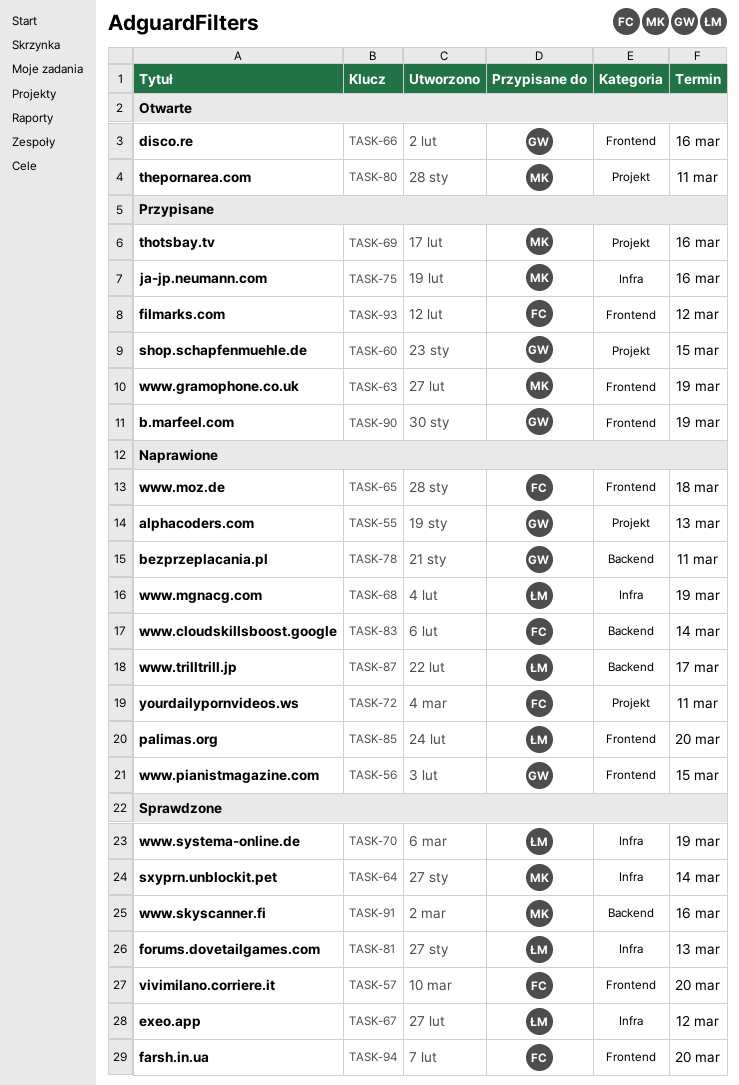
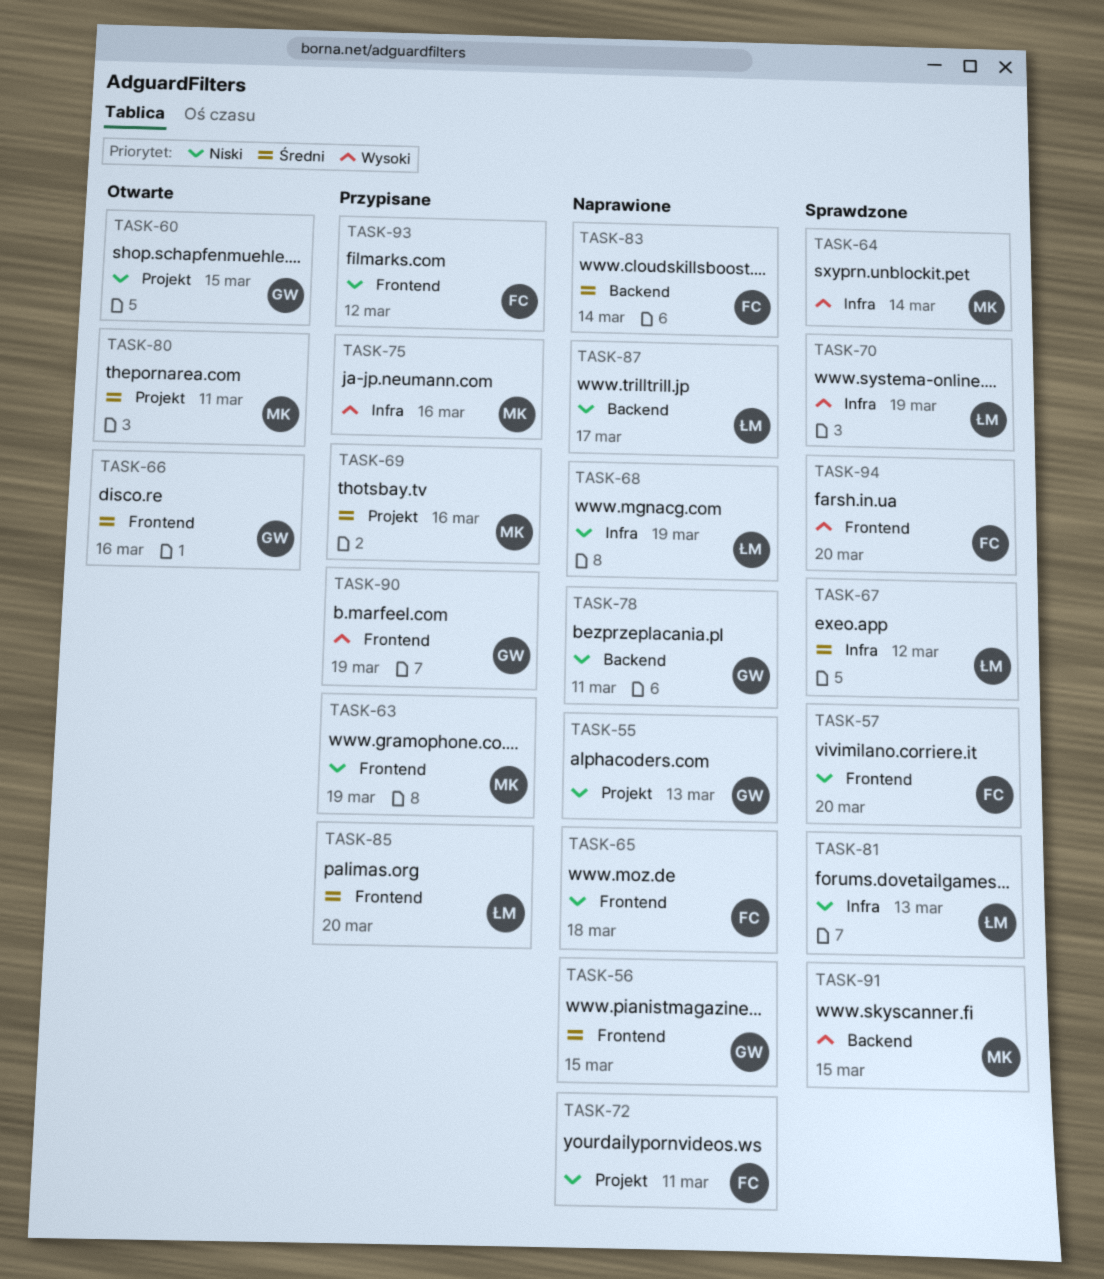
TASK-60, status: Przypisane -> Otwarte
TASK-85, status: Naprawione -> Przypisane
TASK-91, due: Mar 16 -> Mar 15

